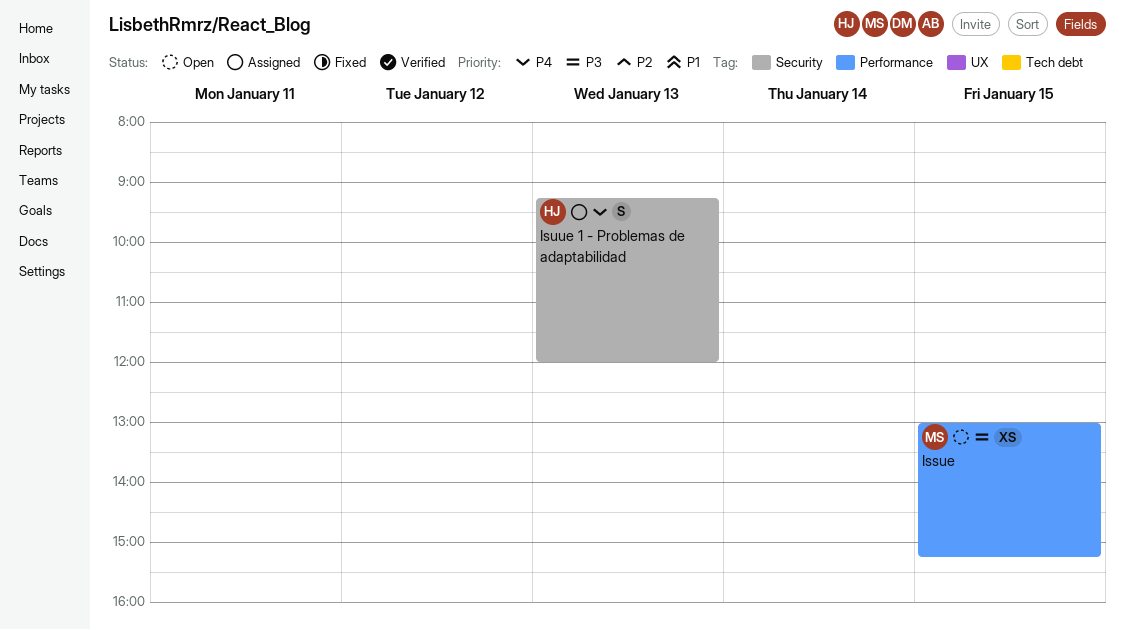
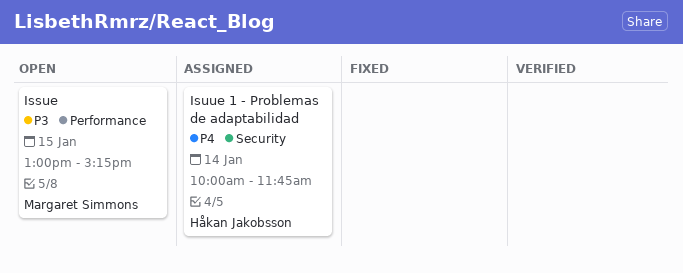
Isuue 1 - Problemas de adaptabilidad, day: Jan 13 -> Jan 14
Isuue 1 - Problemas de adaptabilidad, begins: 09:15 -> 10:00
Isuue 1 - Problemas de adaptabilidad, ends: 12:00 -> 11:45

